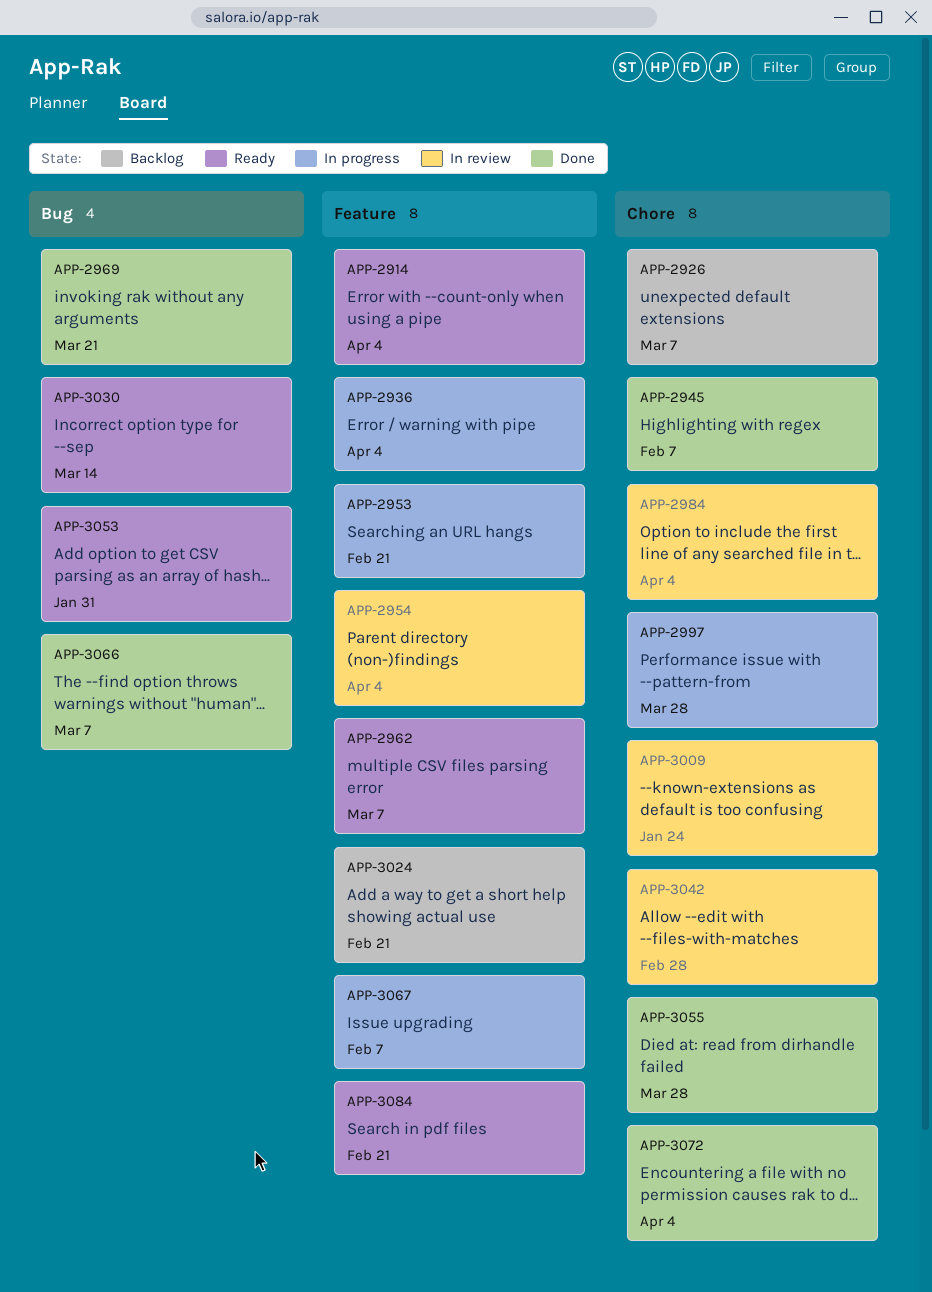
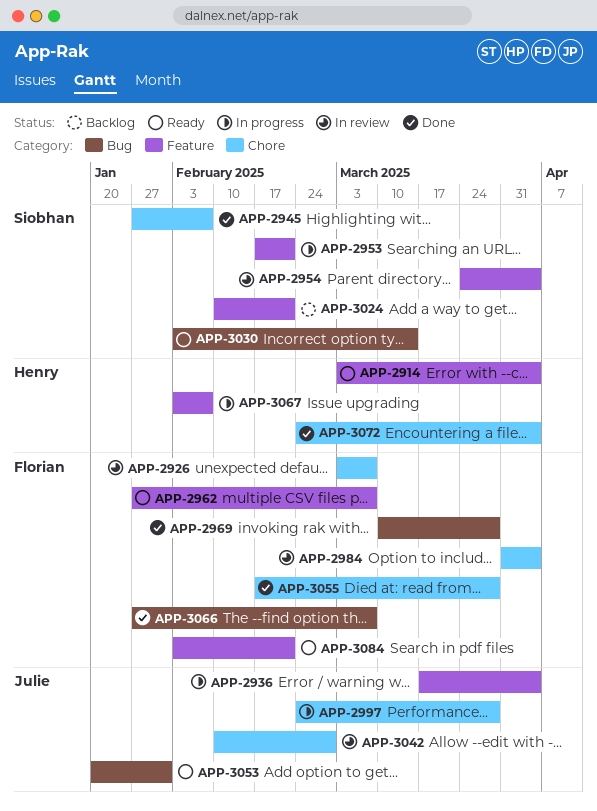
APP-2926, status: Backlog -> In review
APP-2969, due: Mar 21 -> Mar 28
APP-3009: present -> none

